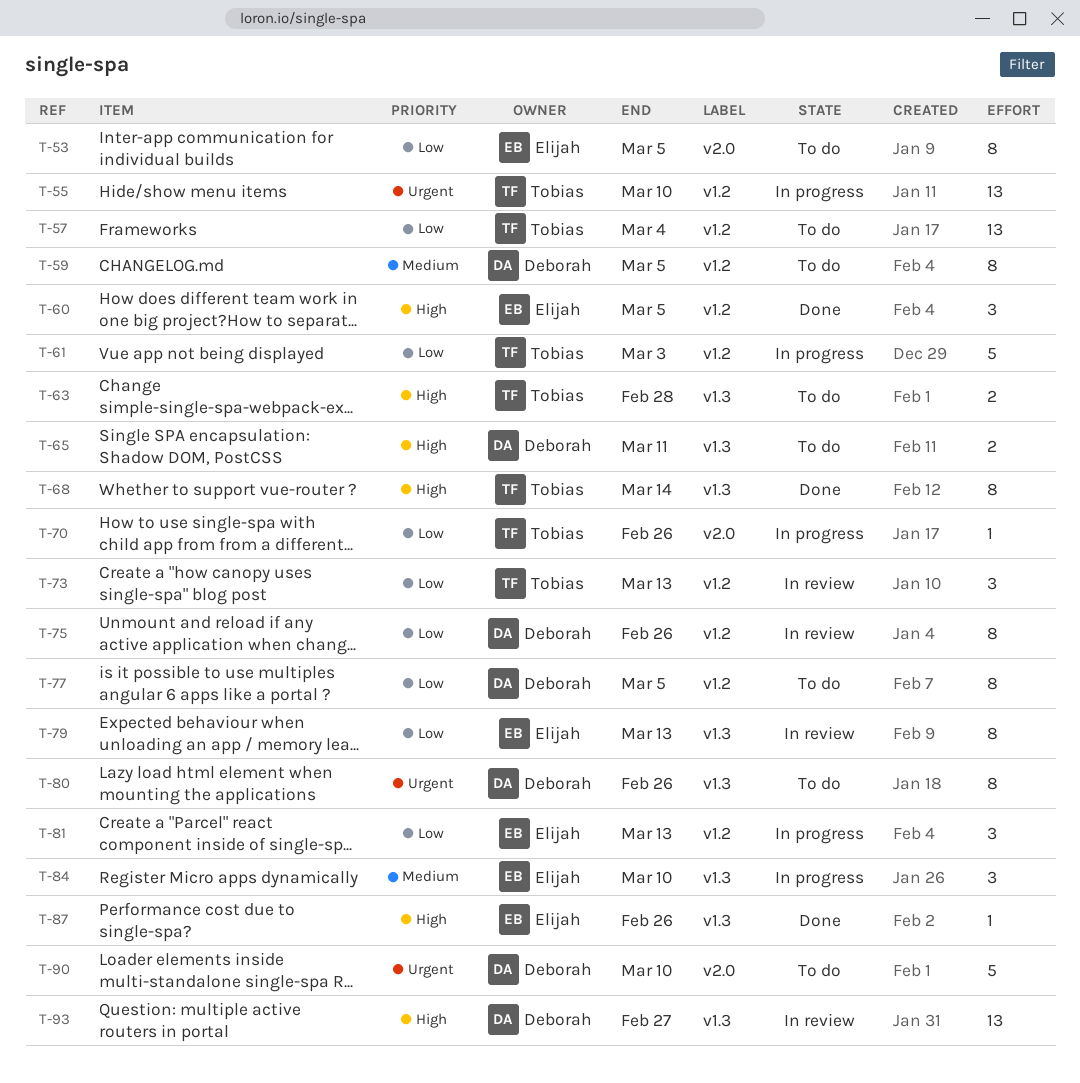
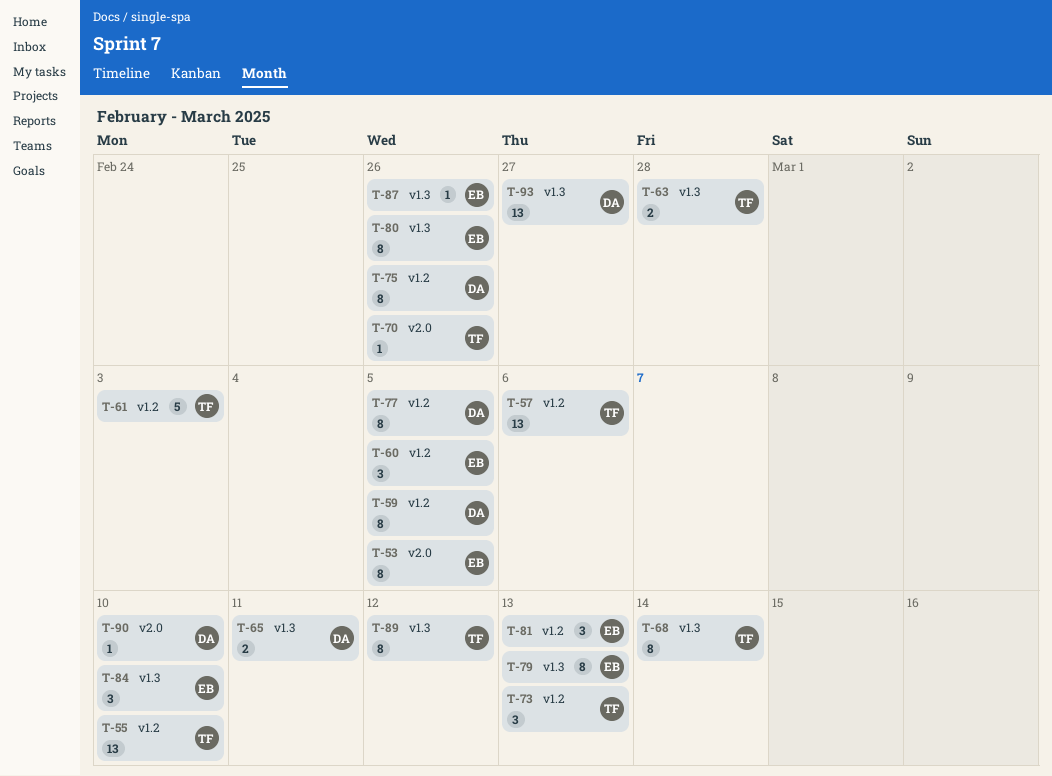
T-57, due: Mar 4 -> Mar 6
T-80, owner: Deborah -> Elijah
T-89: none -> present
T-90, estimate: 5 -> 1

